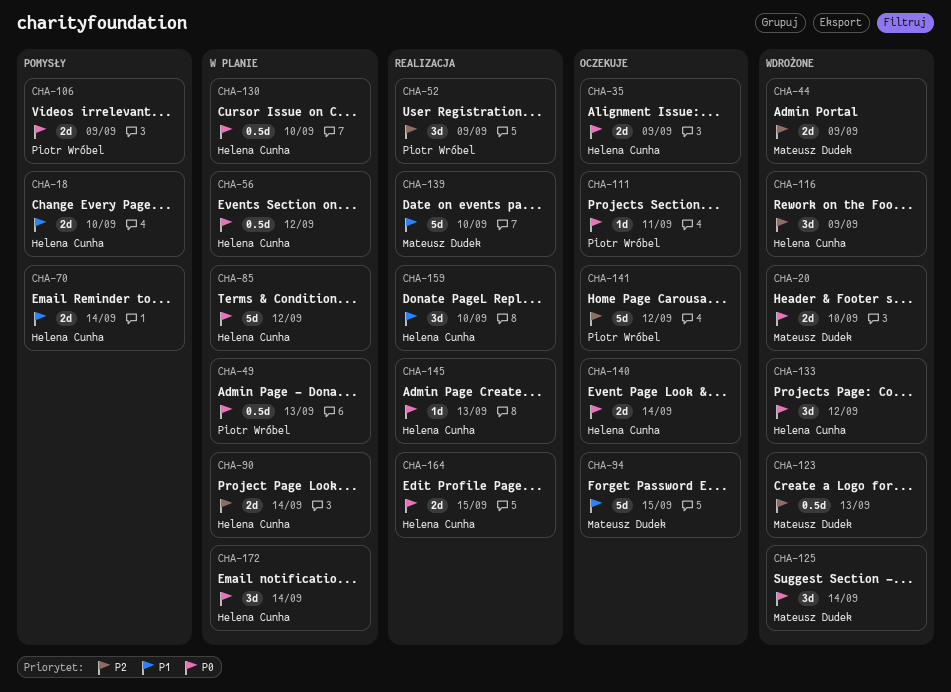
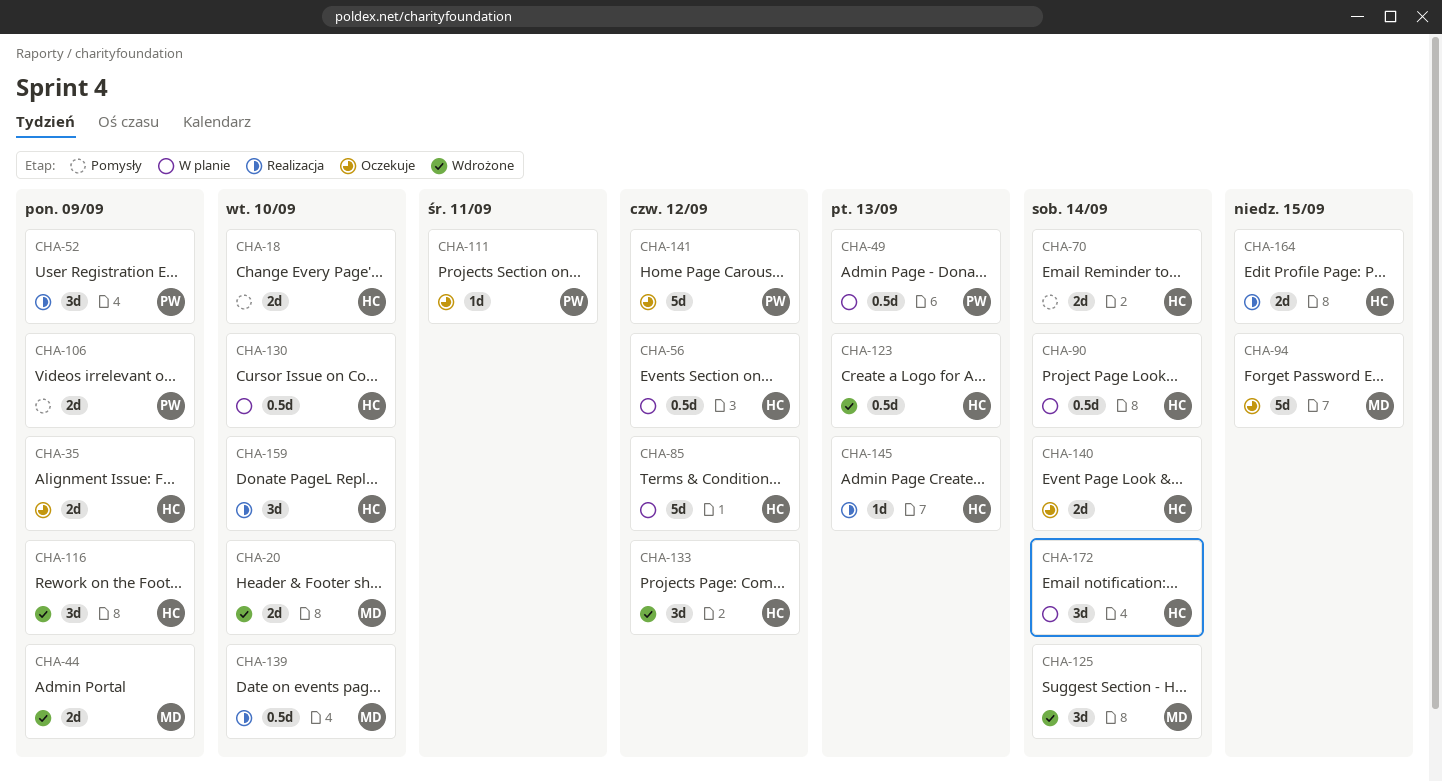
CHA-90, estimate: 2d -> 0.5d
CHA-123, owner: Mateusz Dudek -> Helena Cunha
CHA-139, estimate: 5d -> 0.5d

